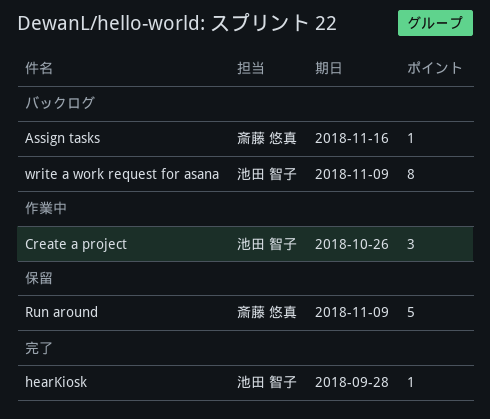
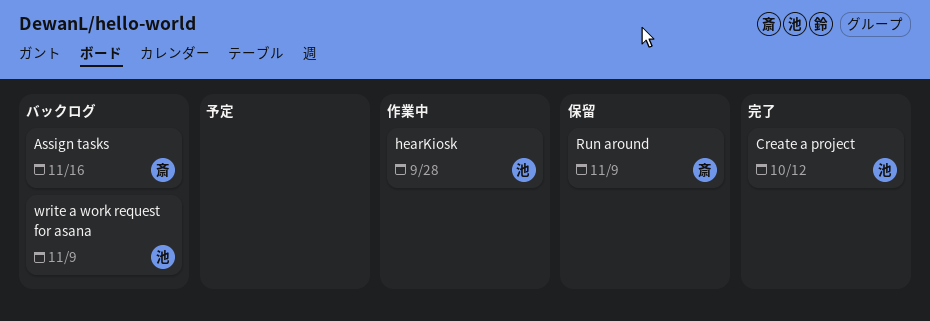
Create a project, status: 作業中 -> 完了
Create a project, due: Oct 26 -> Oct 12
hearKiosk, status: 完了 -> 作業中

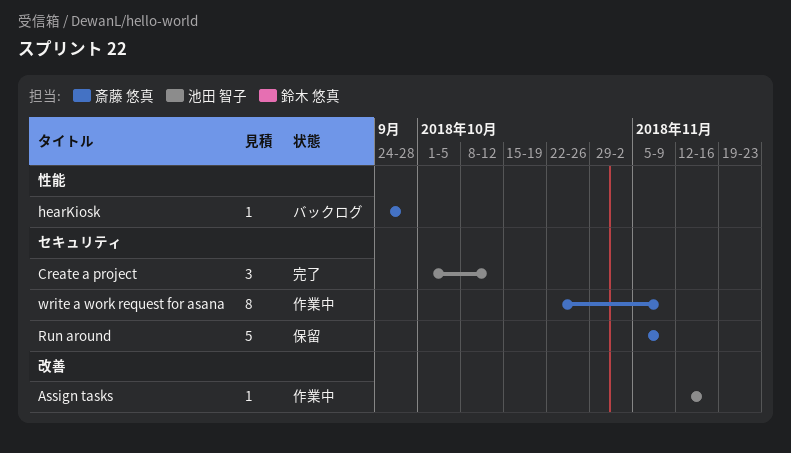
Assign tasks, status: バックログ -> 作業中
Assign tasks, owner: 斎藤 悠真 -> 池田 智子
hearKiosk, status: 作業中 -> バックログ
hearKiosk, owner: 池田 智子 -> 斎藤 悠真
write a work request for asana, status: バックログ -> 作業中
write a work request for asana, owner: 池田 智子 -> 斎藤 悠真

